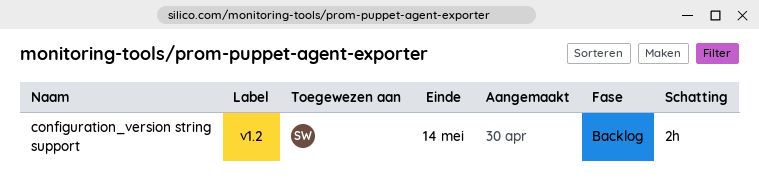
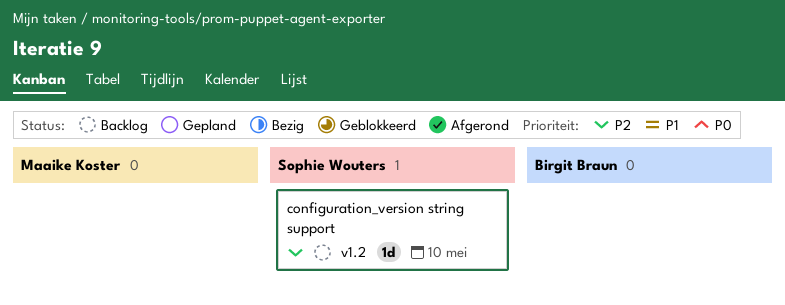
configuration_version string support, estimate: 2h -> 1d
configuration_version string support, due: May 14 -> May 10

